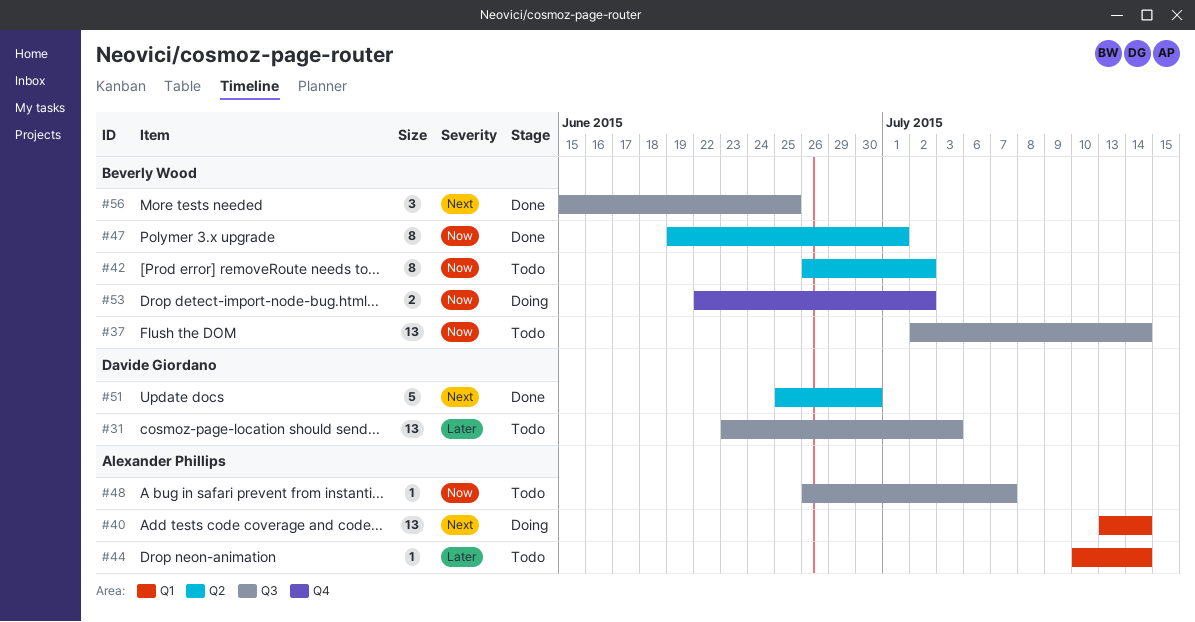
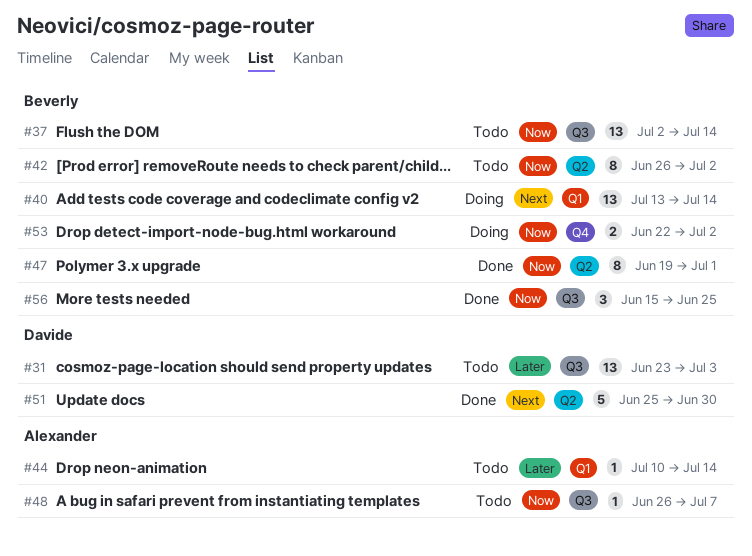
#40, owner: Alexander Phillips -> Beverly Wood
#56, priority: Next -> Now

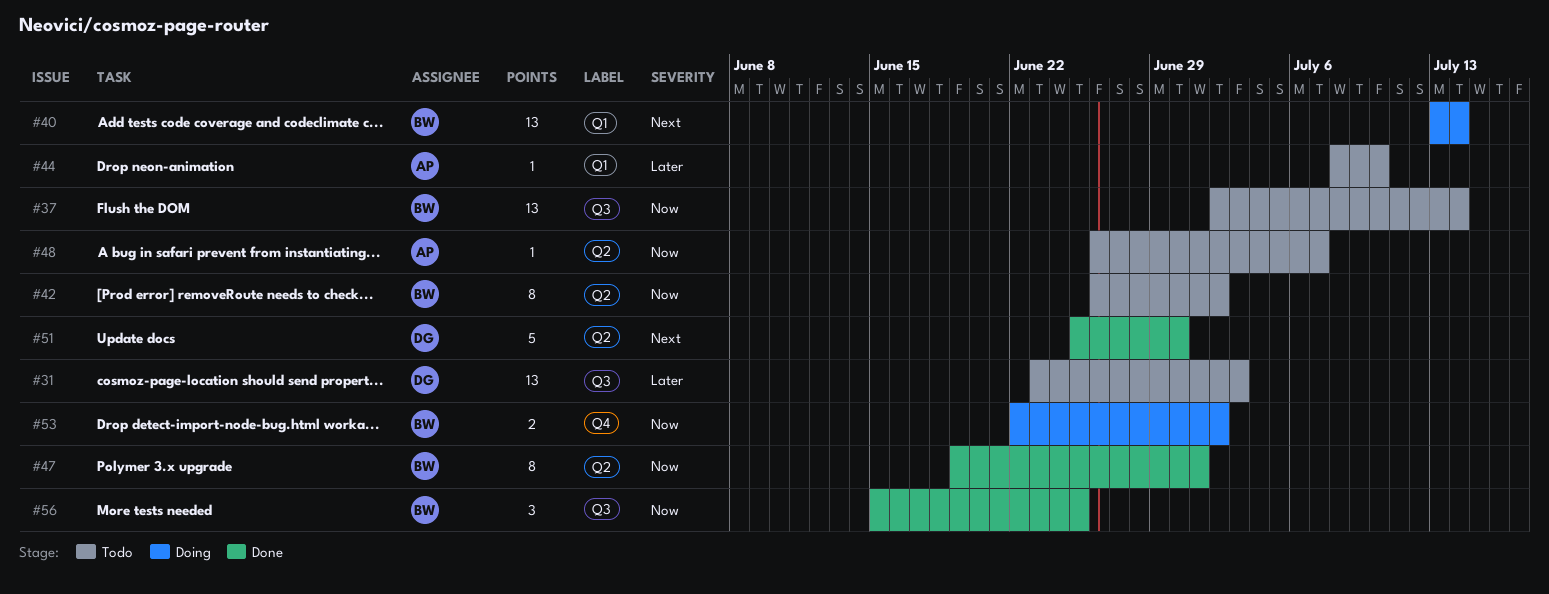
#44, start: Jul 10 -> Jul 8
#44, due: Jul 14 -> Jul 10
#48, label: Q3 -> Q2

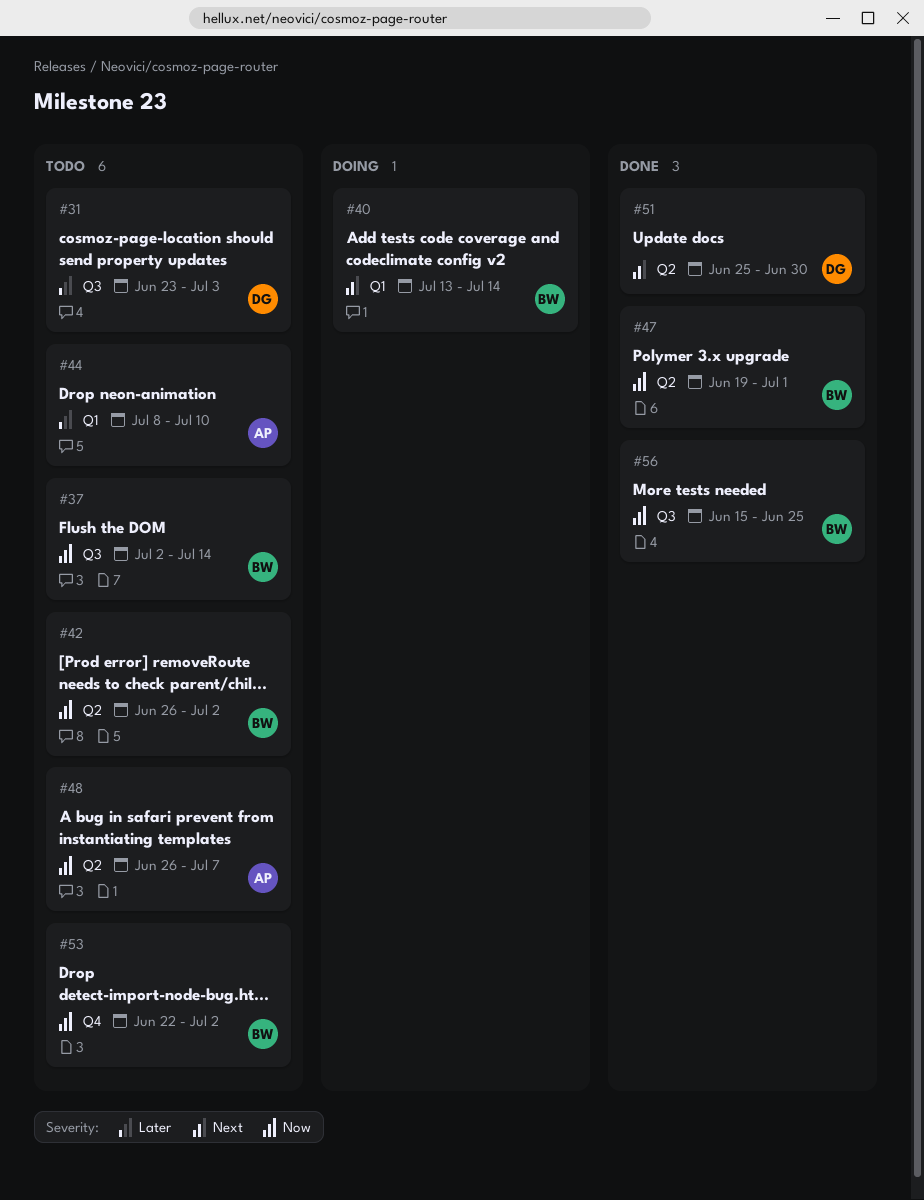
#53, status: Doing -> Todo

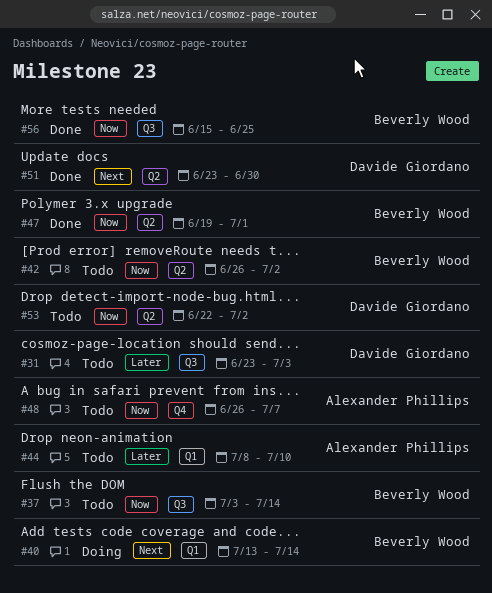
#37, start: Jul 2 -> Jul 3
#48, label: Q2 -> Q4
#51, start: Jun 25 -> Jun 23
#53, owner: Beverly Wood -> Davide Giordano
#53, label: Q4 -> Q2

